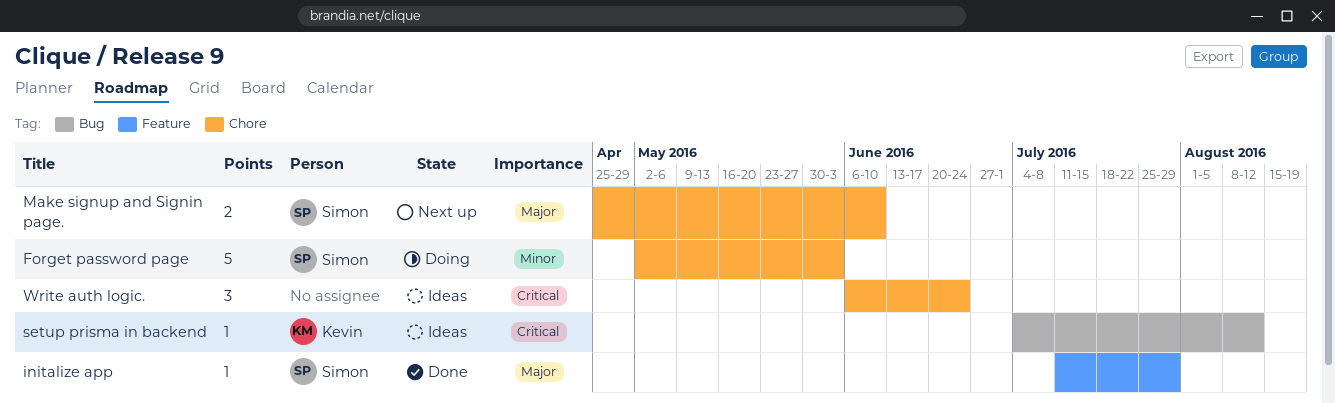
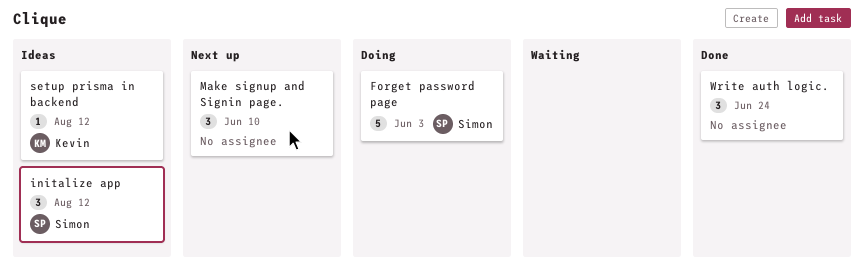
initalize app, status: Done -> Ideas
initalize app, estimate: 1 -> 3
initalize app, due: Jul 29 -> Aug 12
Make signup and Signin page., owner: Simon -> none
Make signup and Signin page., estimate: 2 -> 3
Write auth logic., status: Ideas -> Done

